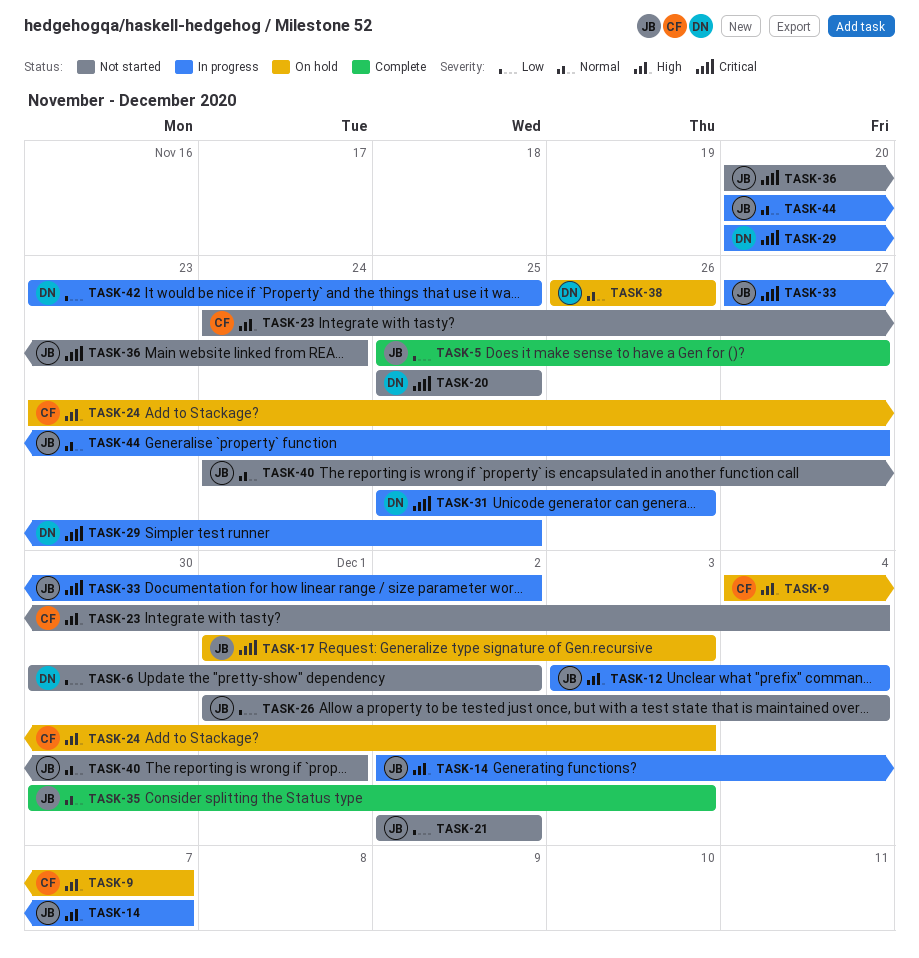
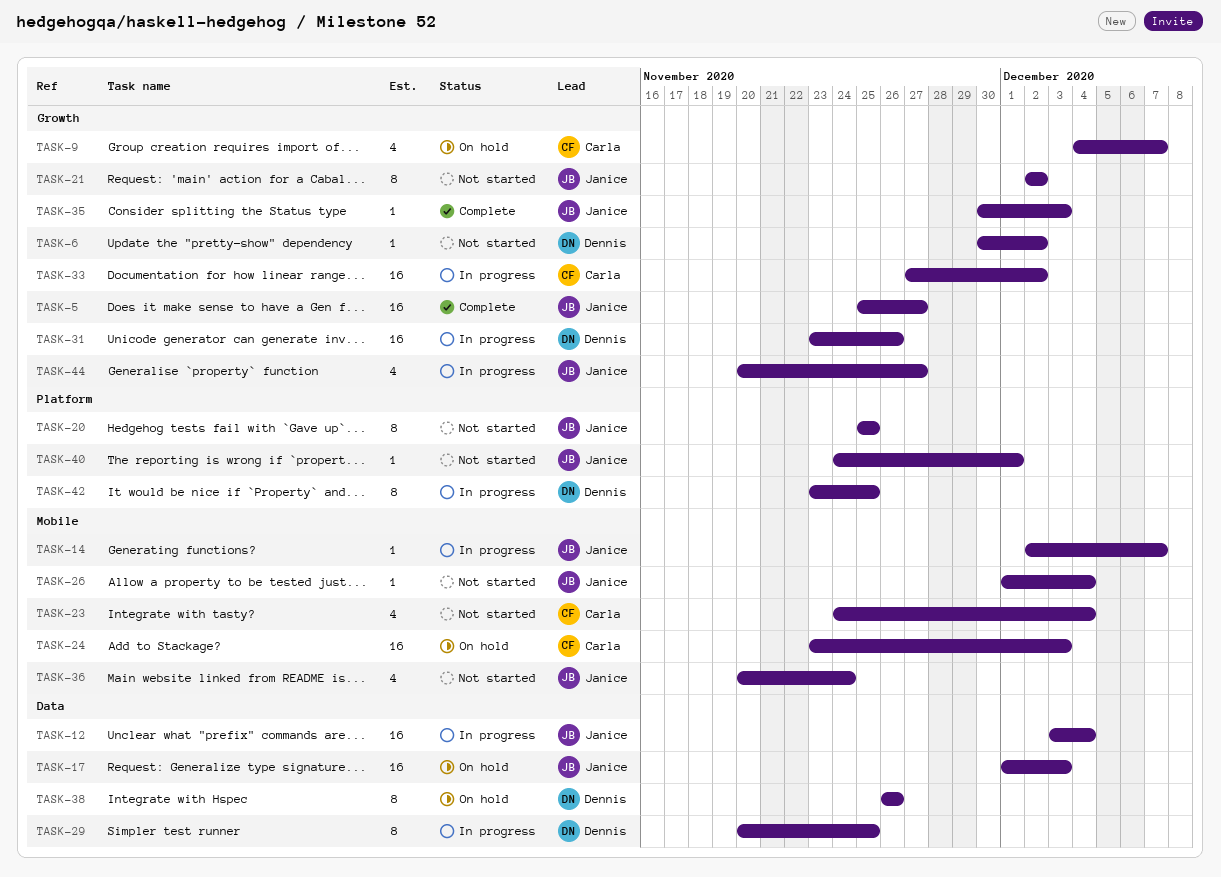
TASK-20, owner: Dennis -> Janice
TASK-31, start: Nov 25 -> Nov 23
TASK-33, owner: Janice -> Carla

